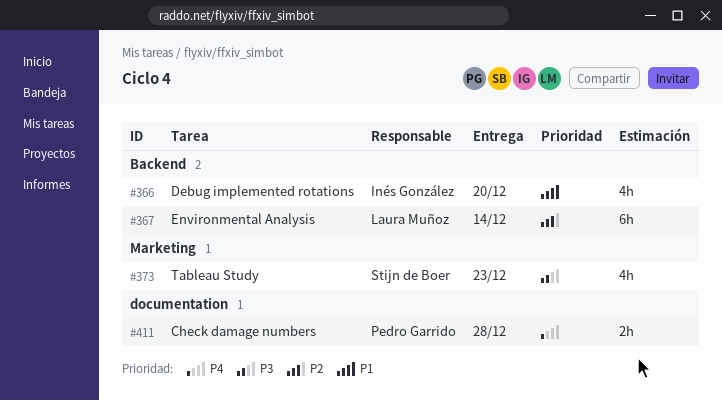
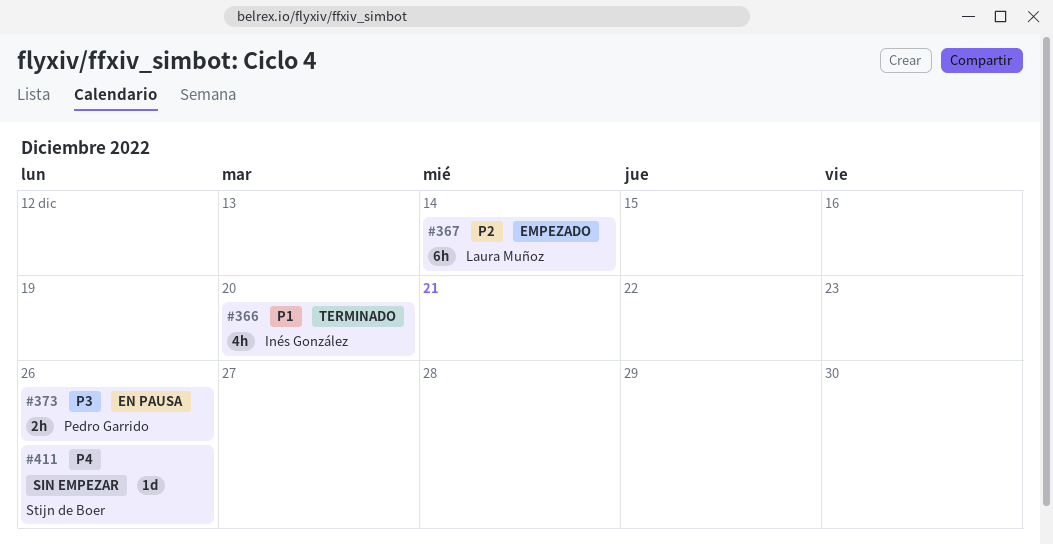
#373, owner: Stijn de Boer -> Pedro Garrido
#373, estimate: 4h -> 2h
#373, due: Dec 23 -> Dec 26
#411, owner: Pedro Garrido -> Stijn de Boer
#411, estimate: 2h -> 1d
#411, due: Dec 28 -> Dec 26

